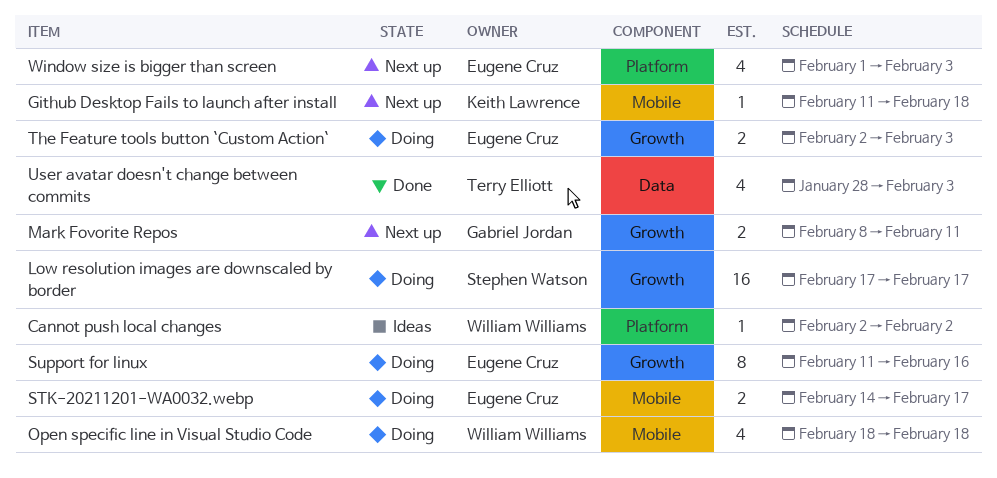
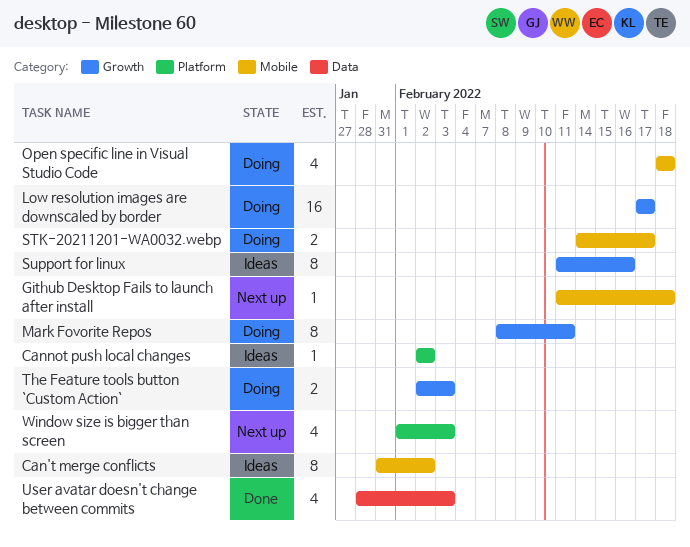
Can't merge conflicts: none -> present
Mark Fovorite Repos, status: Next up -> Doing
Mark Fovorite Repos, estimate: 2 -> 8
Support for linux, status: Doing -> Ideas

